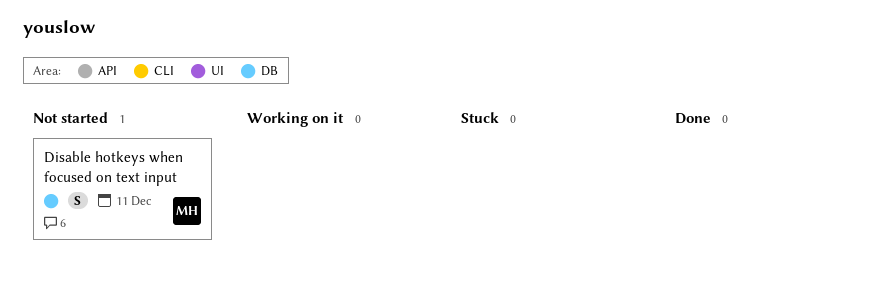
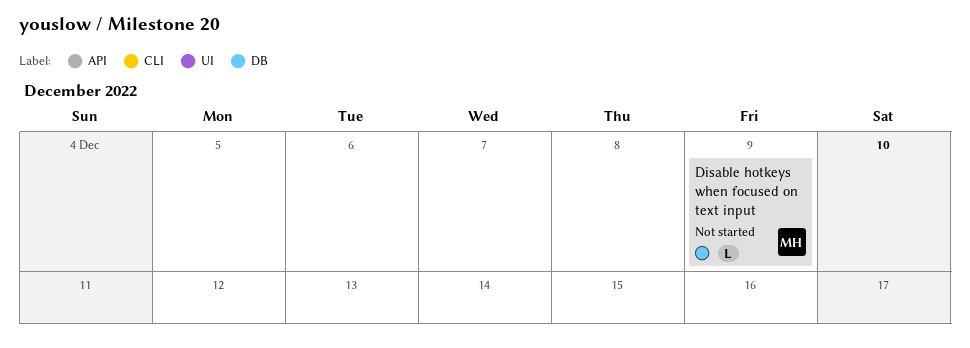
Disable hotkeys when focused on text input, estimate: S -> L
Disable hotkeys when focused on text input, due: Dec 11 -> Dec 9

